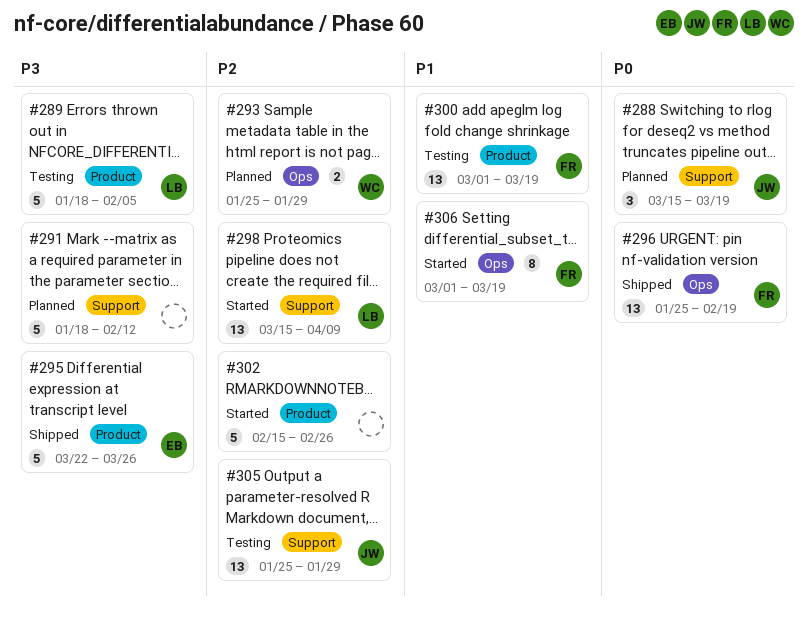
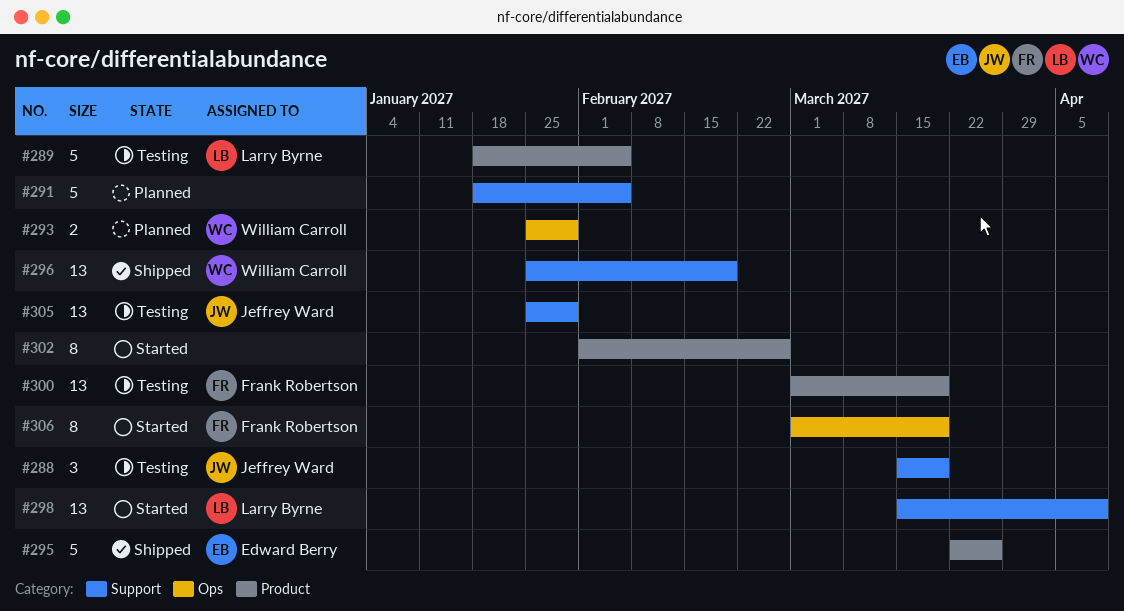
#288, status: Planned -> Testing
#291, due: Feb 12 -> Feb 5
#296, owner: Frank Robertson -> William Carroll
#296, label: Ops -> Support
#302, estimate: 5 -> 8
#302, start: Feb 15 -> Feb 1

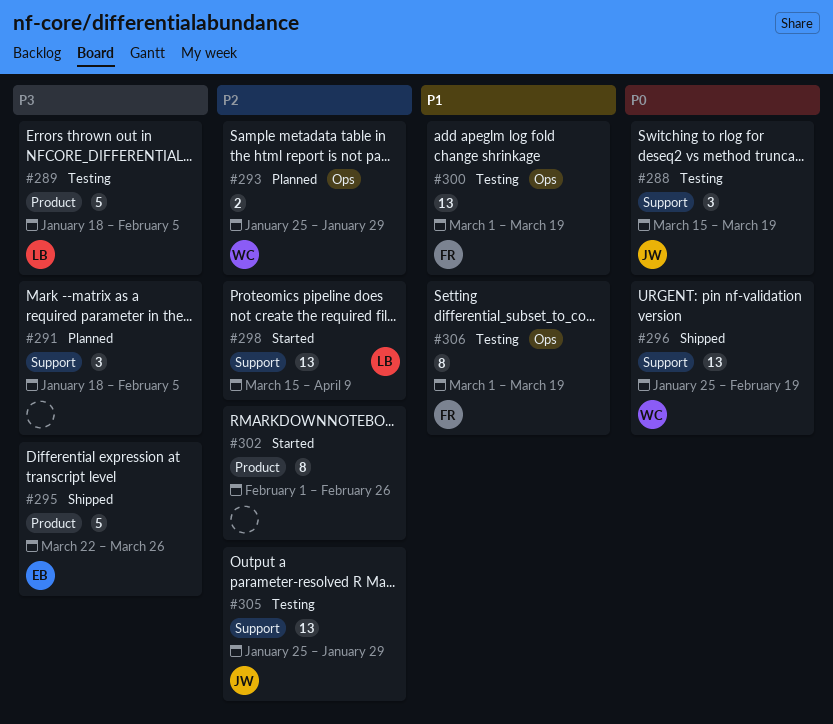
#291, estimate: 5 -> 3
#300, label: Product -> Ops
#306, status: Started -> Testing

